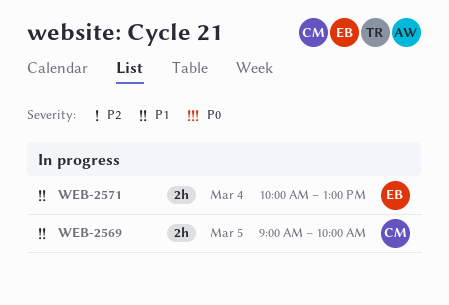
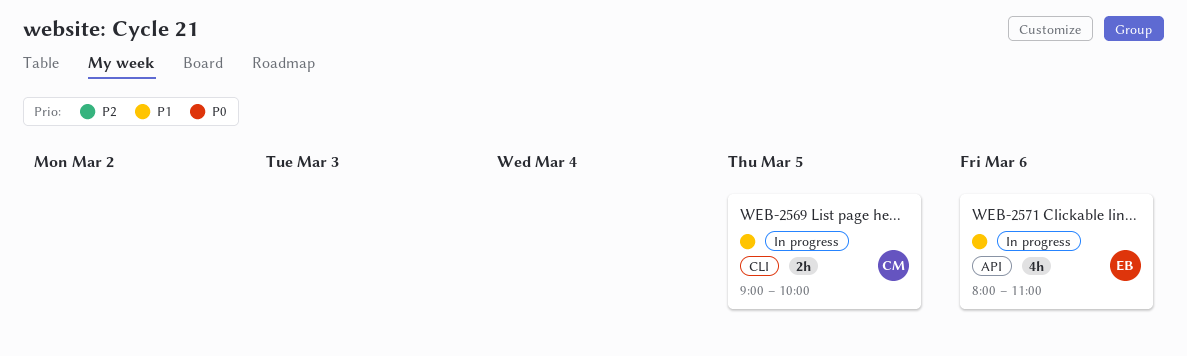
WEB-2571, estimate: 2h -> 4h
WEB-2571, day: Mar 4 -> Mar 6
WEB-2571, begins: 10:00 -> 08:00
WEB-2571, ends: 13:00 -> 11:00

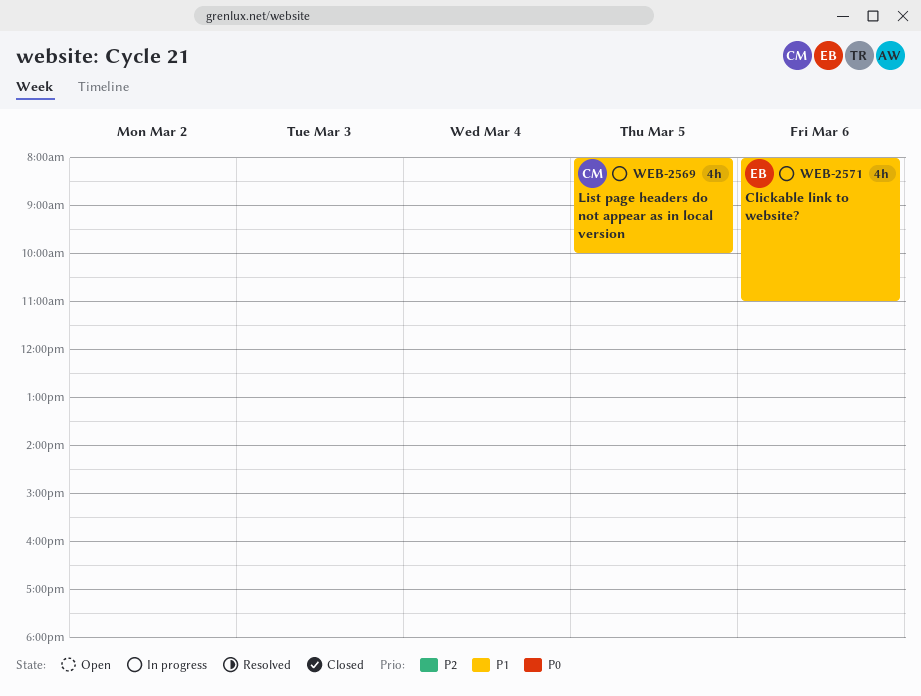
WEB-2569, estimate: 2h -> 4h
WEB-2569, begins: 09:00 -> 08:00

